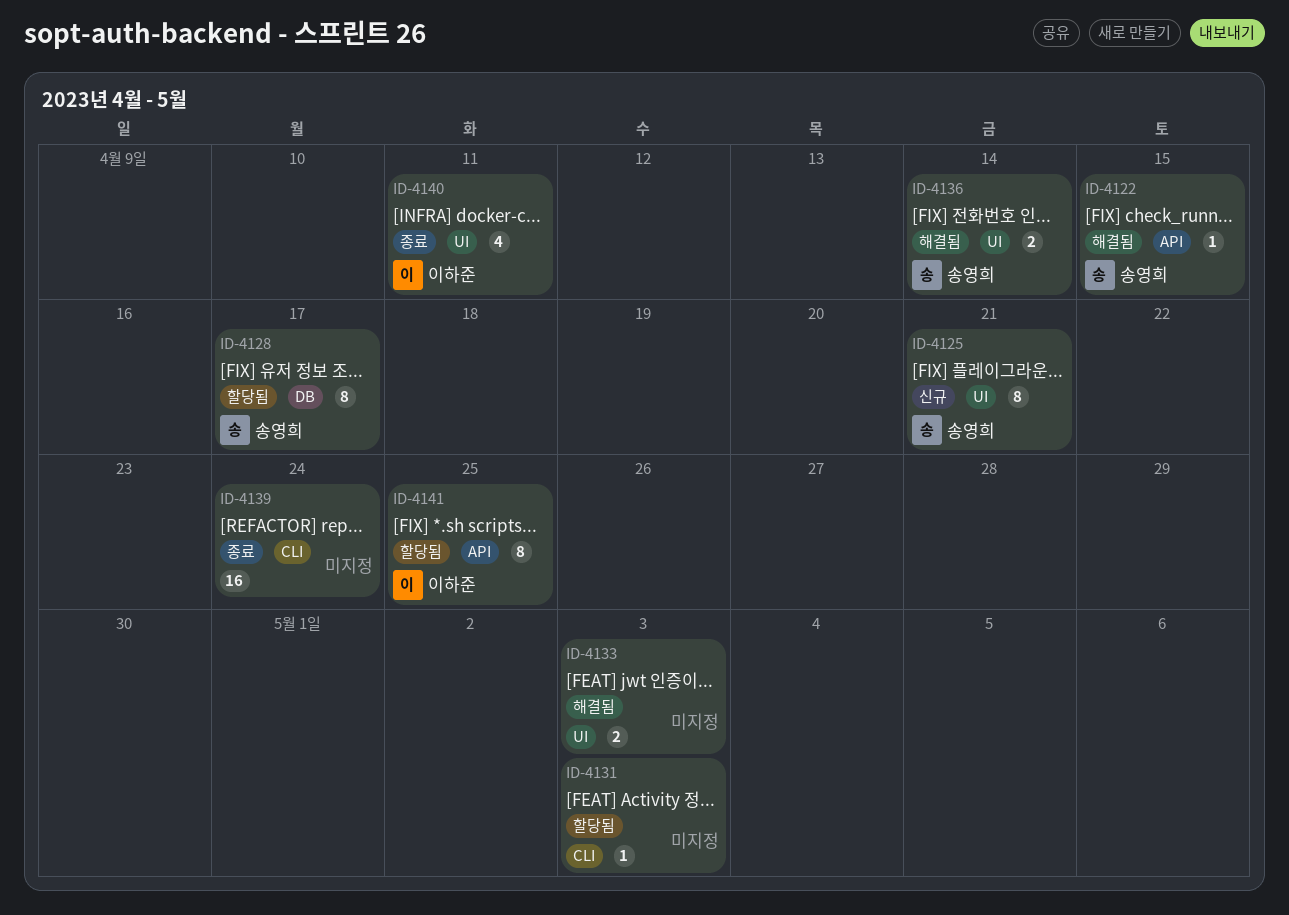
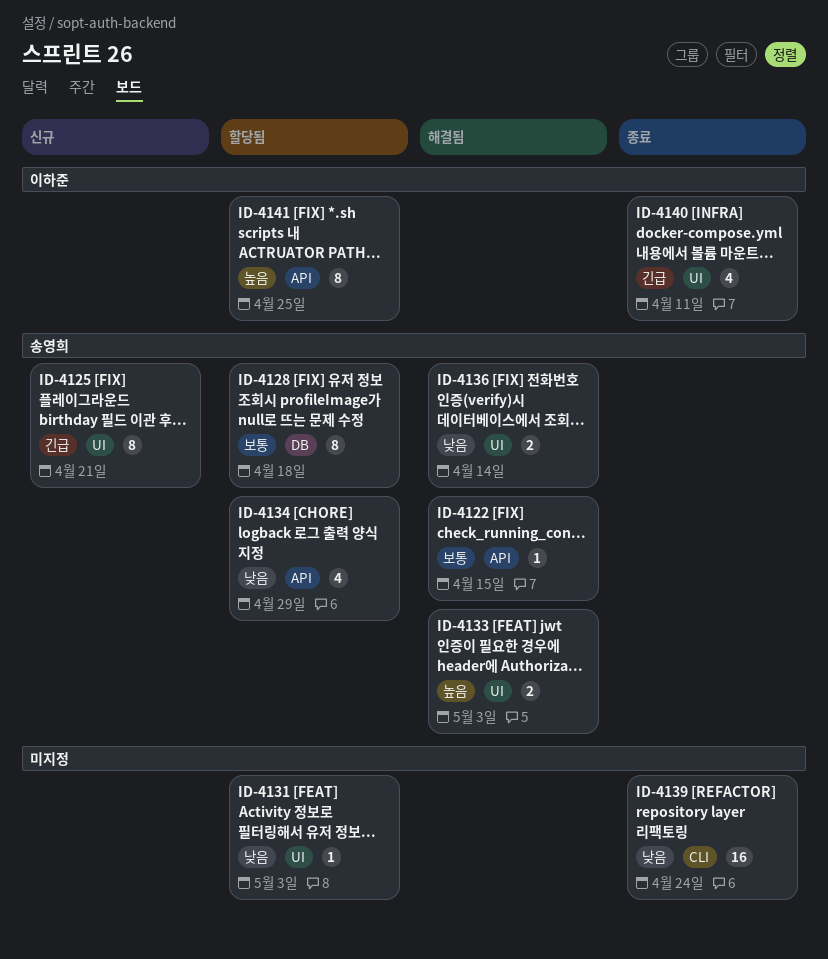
ID-4128, due: Apr 17 -> Apr 18
ID-4131, label: CLI -> UI
ID-4133, owner: none -> 송영희
ID-4134: none -> present

